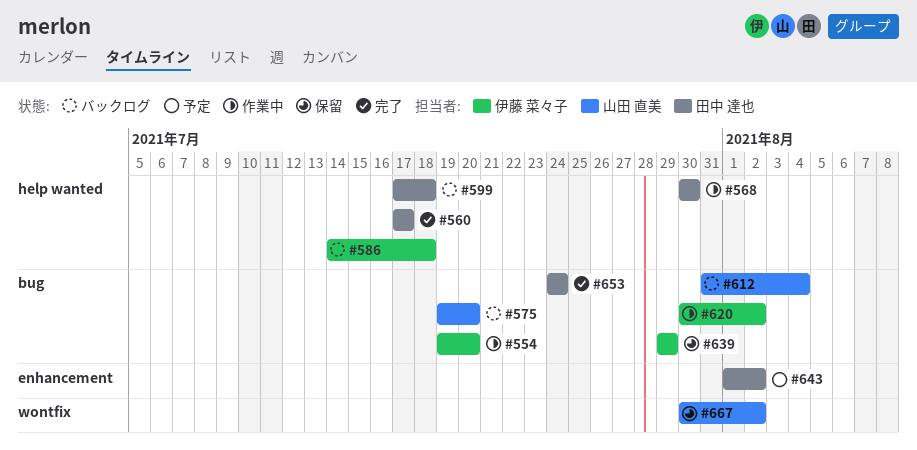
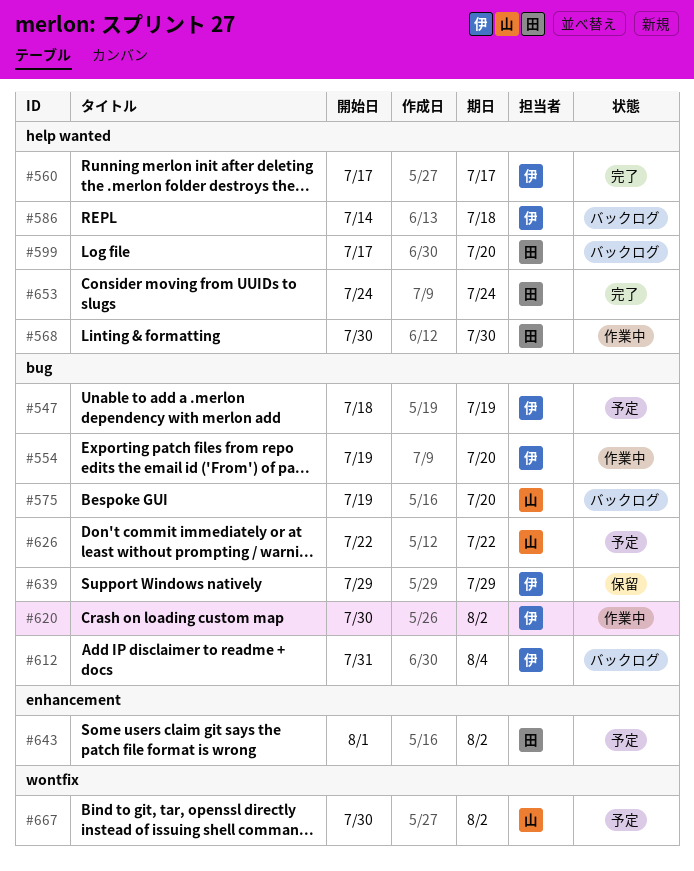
#547: none -> present
#560, owner: 田中 達也 -> 伊藤 菜々子
#599, due: Jul 18 -> Jul 20
#612, owner: 山田 直美 -> 伊藤 菜々子
#626: none -> present
#653, label: bug -> help wanted
#667, status: 保留 -> 予定

